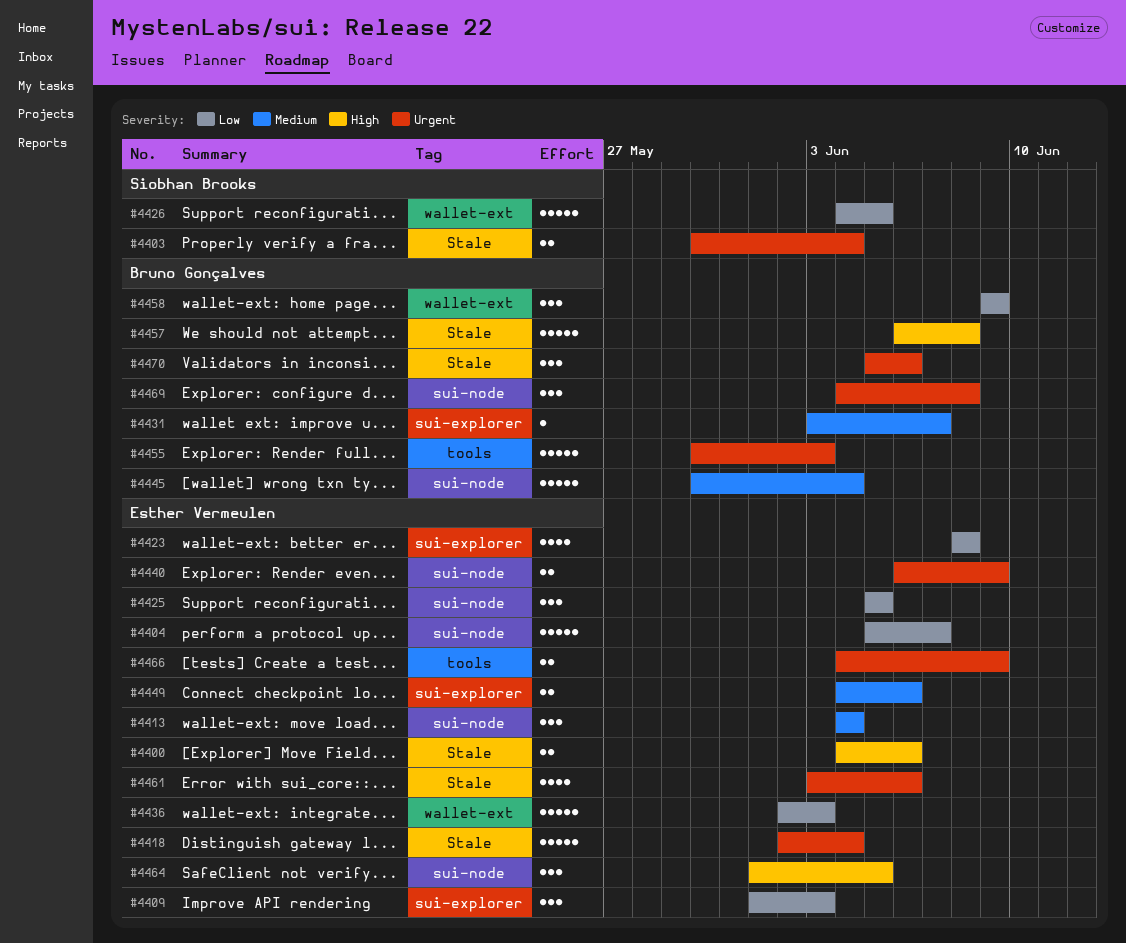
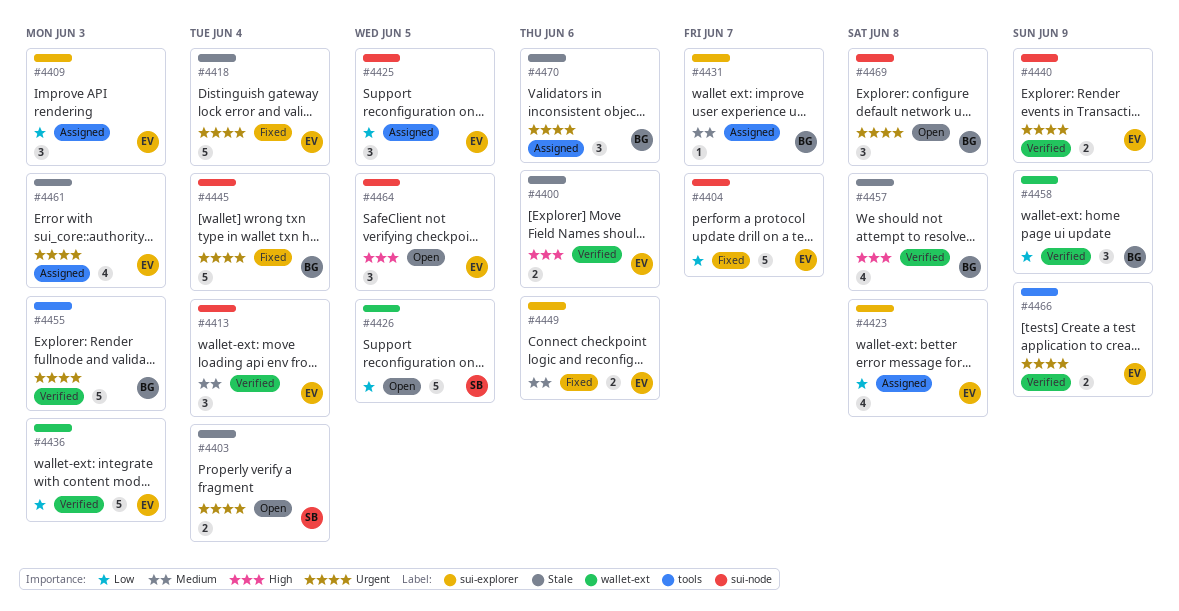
#4445, priority: Medium -> Urgent
#4457, estimate: 5 -> 4
#4461, due: Jun 6 -> Jun 3

